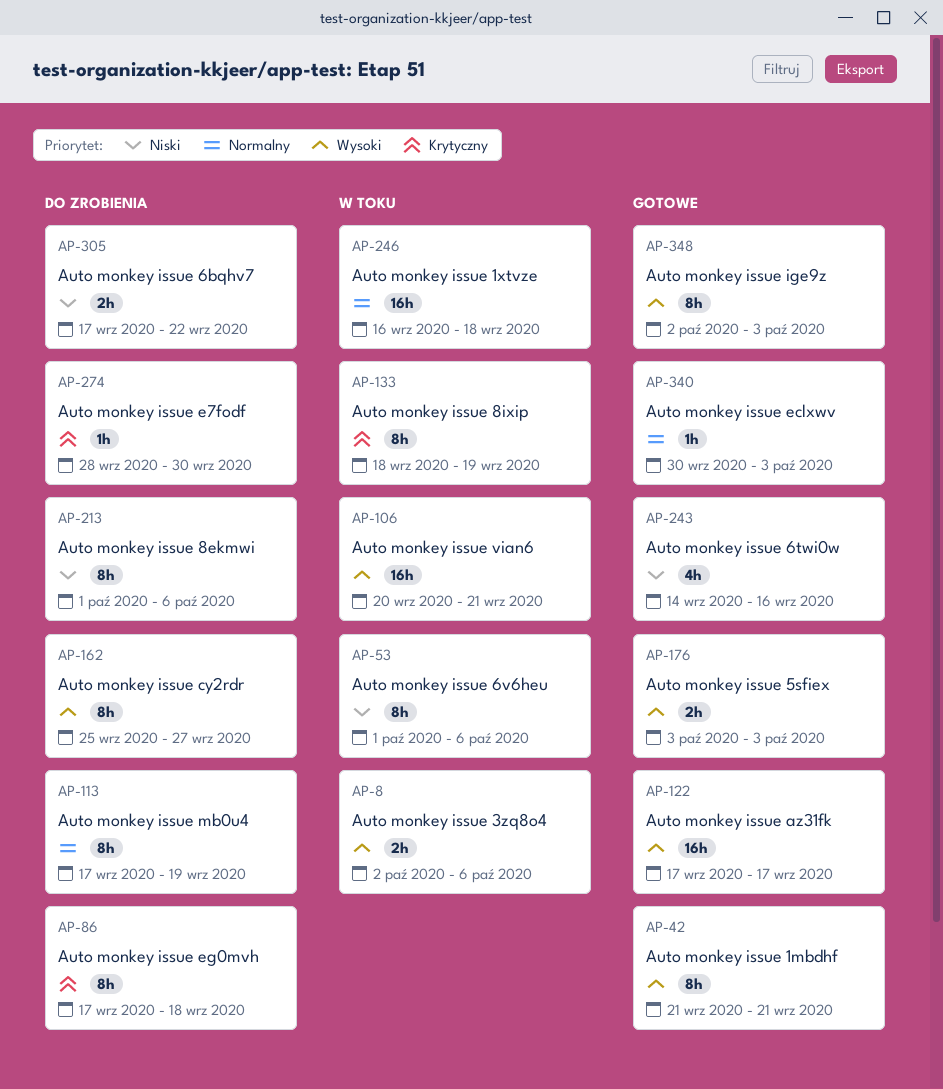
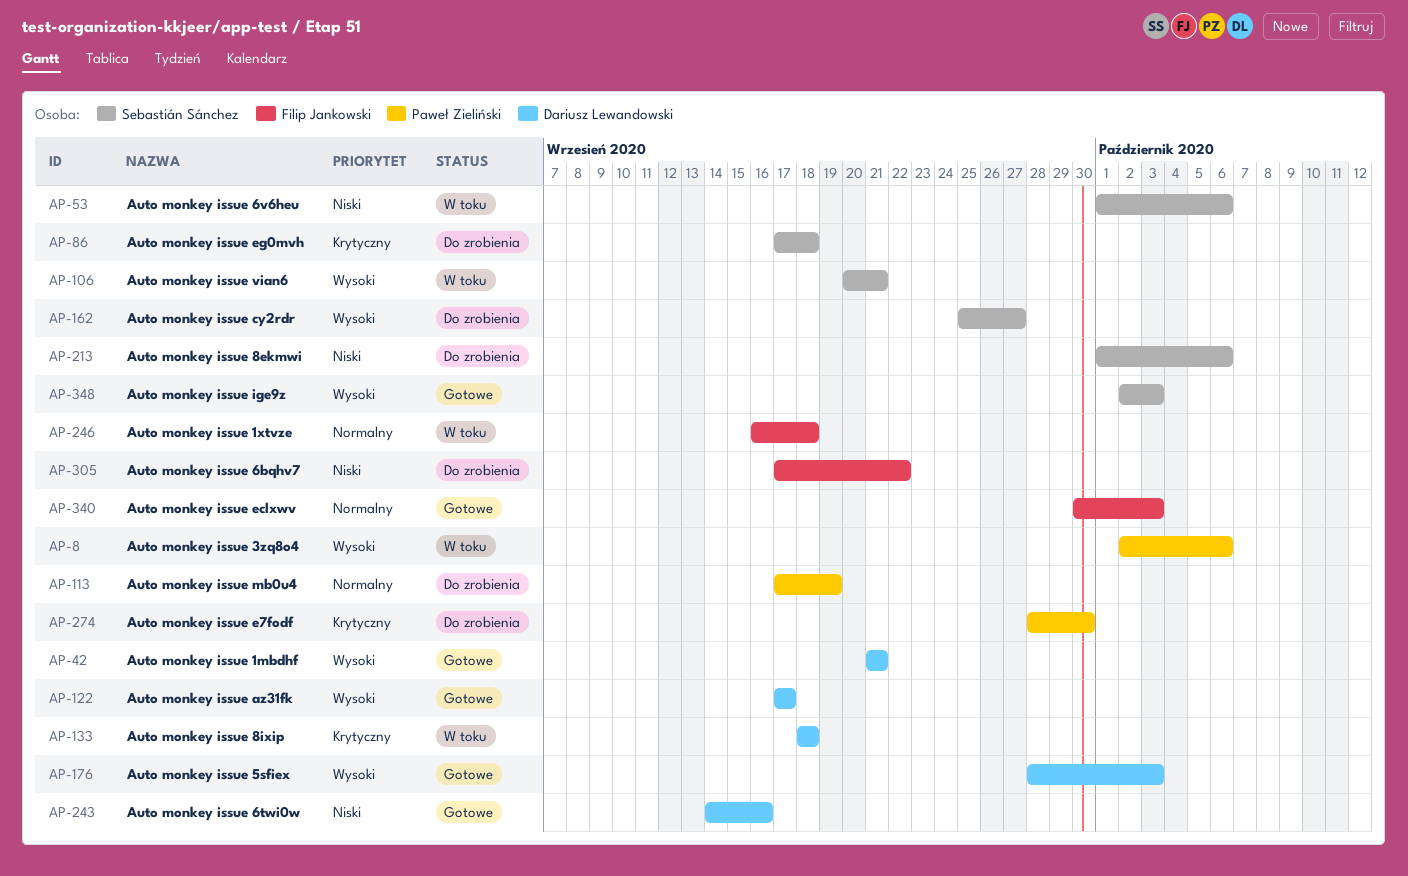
AP-133, due: Sep 19 -> Sep 18
AP-176, start: Oct 3 -> Sep 28

